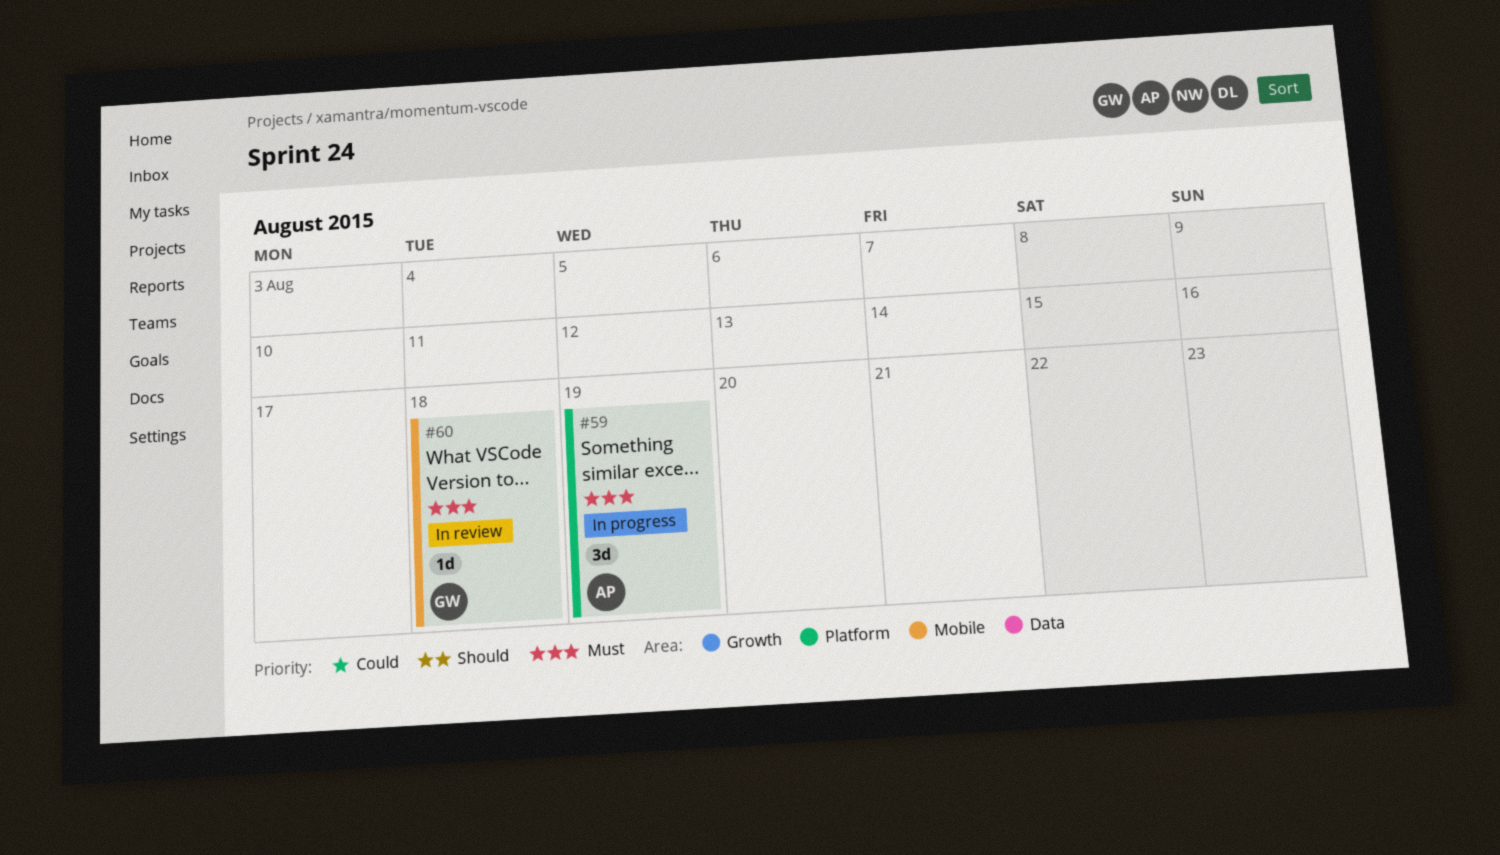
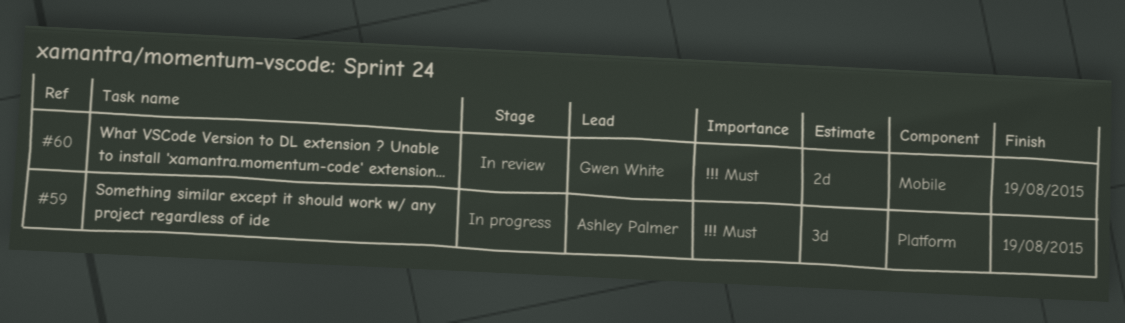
#60, estimate: 1d -> 2d
#60, due: Aug 18 -> Aug 19

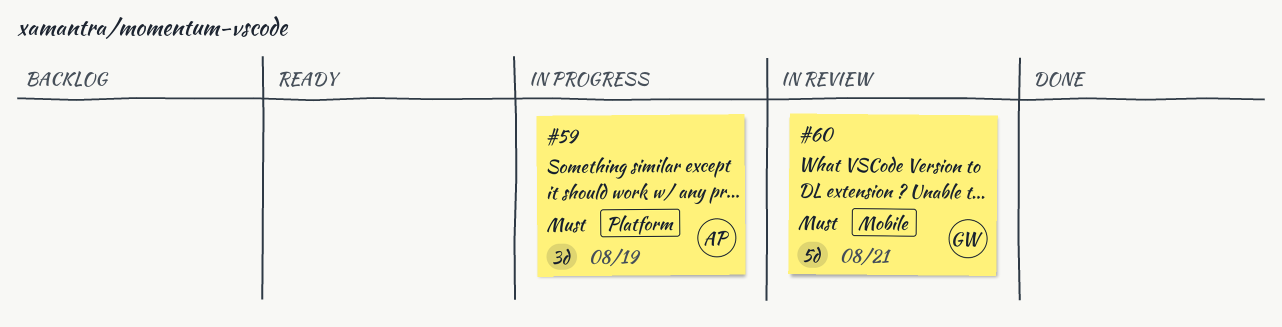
#60, estimate: 2d -> 5d
#60, due: Aug 19 -> Aug 21

